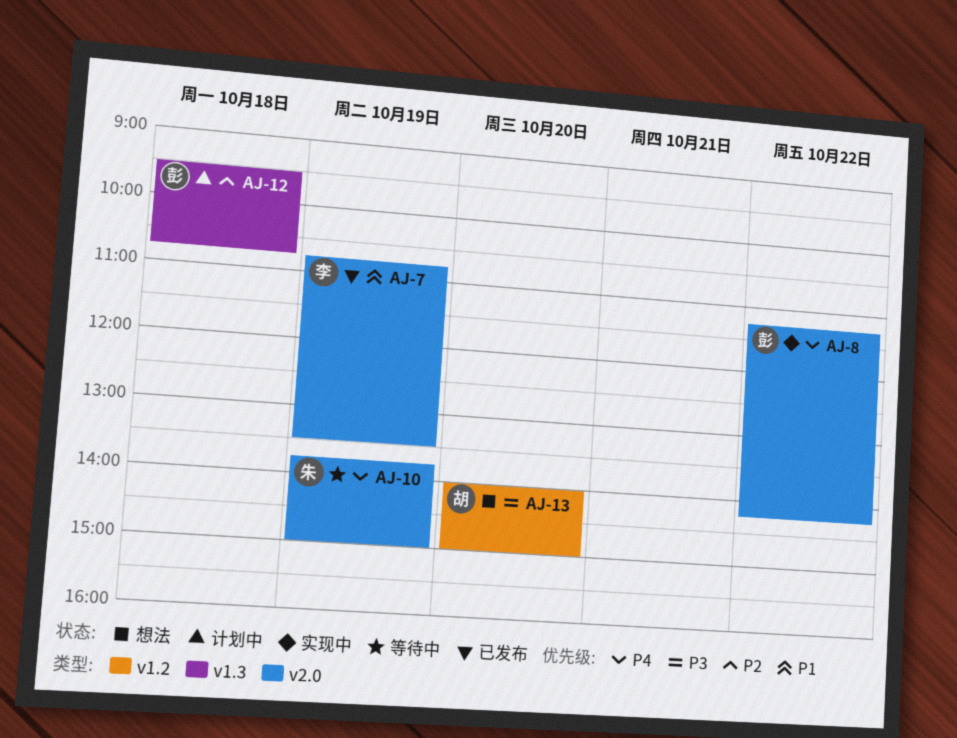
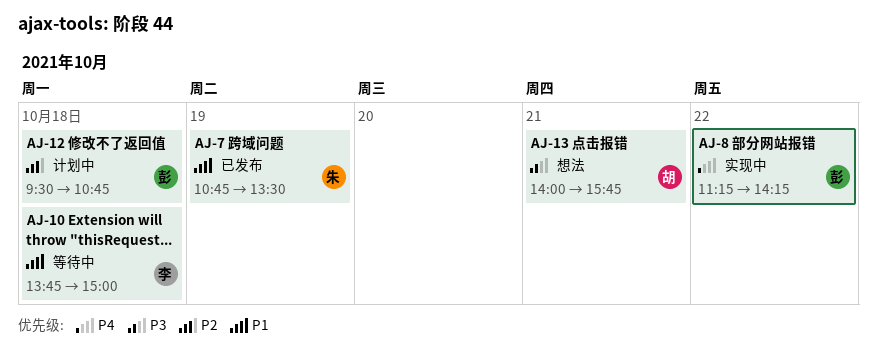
AJ-7, owner: 李 -> 朱
AJ-10, owner: 朱 -> 李
AJ-10, priority: P4 -> P1
AJ-10, day: Oct 19 -> Oct 18
AJ-13, day: Oct 20 -> Oct 21
AJ-13, ends: 15:00 -> 15:45

